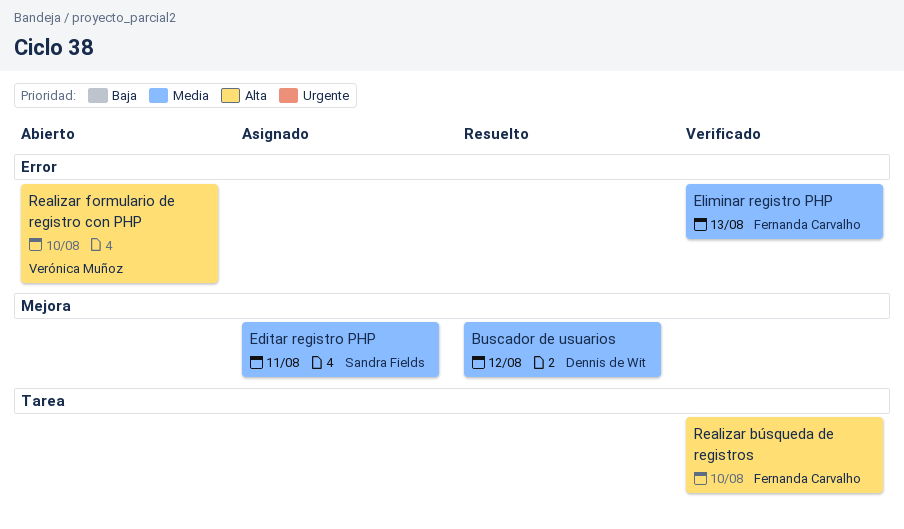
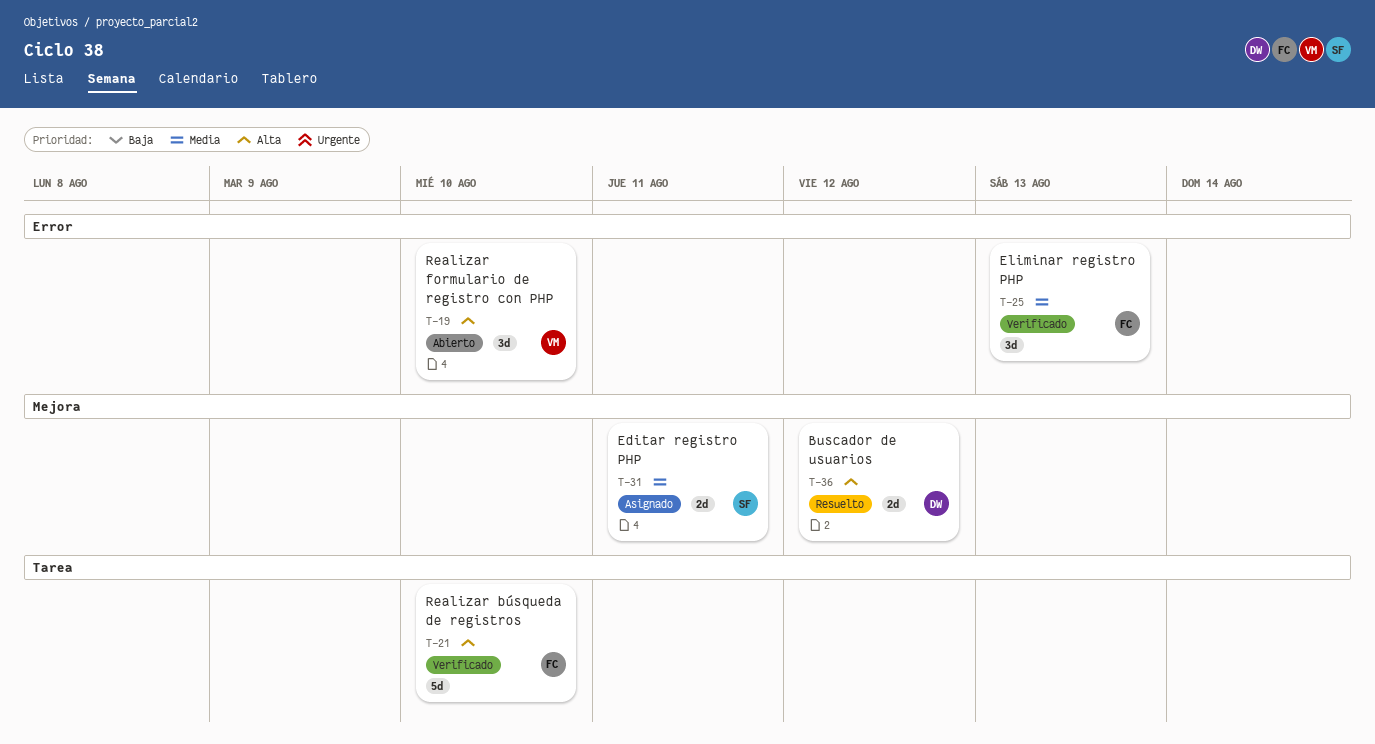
Buscador de usuarios, priority: Media -> Alta

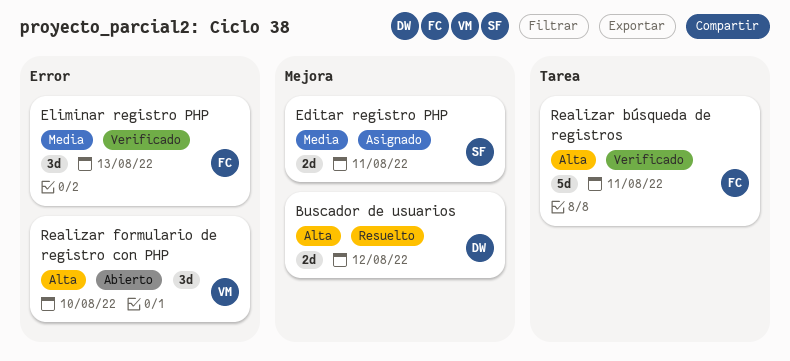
Realizar búsqueda de registros, due: Aug 10 -> Aug 11

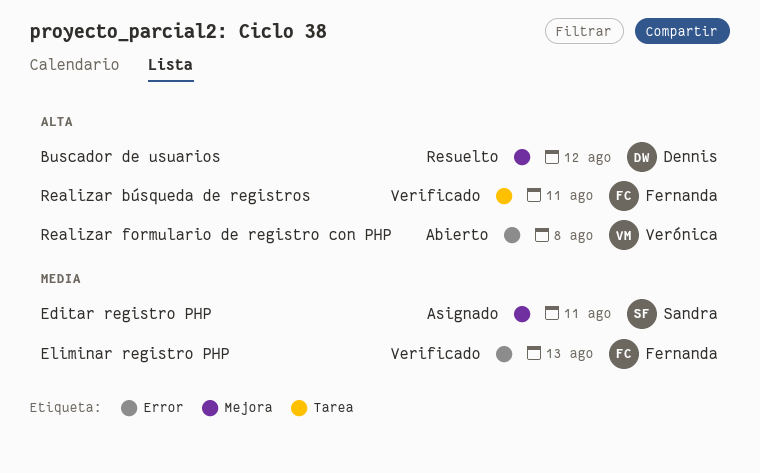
Realizar formulario de registro con PHP, due: Aug 10 -> Aug 8

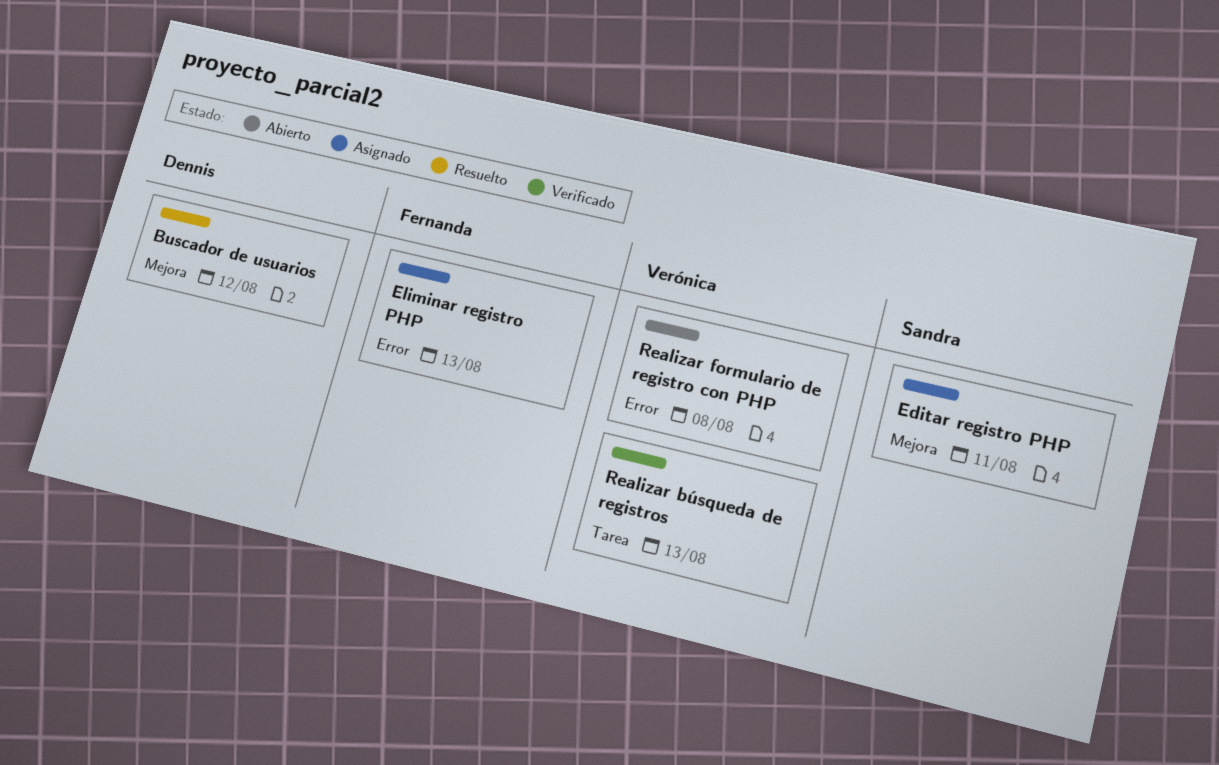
Eliminar registro PHP, status: Verificado -> Asignado
Realizar búsqueda de registros, owner: Fernanda -> Verónica
Realizar búsqueda de registros, due: Aug 11 -> Aug 13

